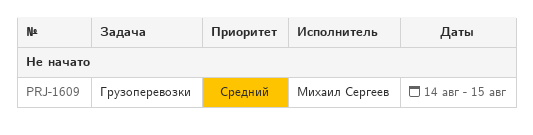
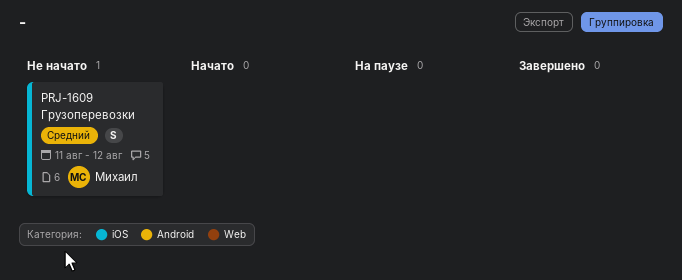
PRJ-1609, start: Aug 14 -> Aug 11
PRJ-1609, due: Aug 15 -> Aug 12

